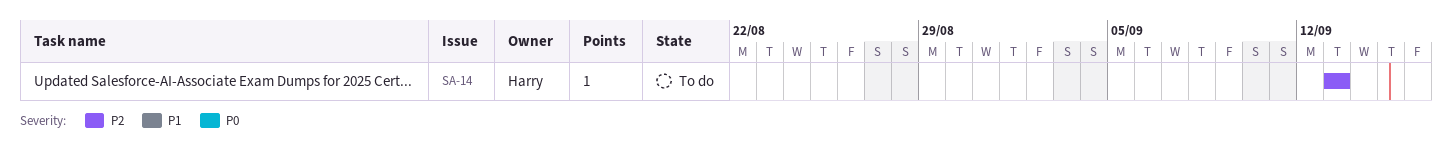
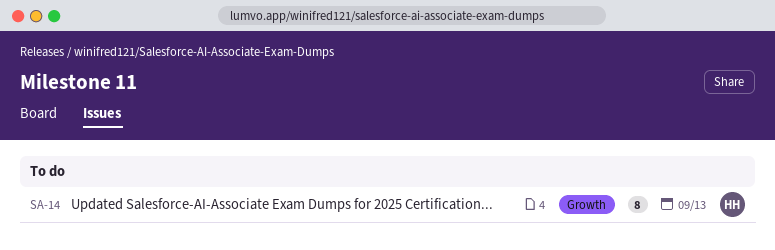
SA-14, estimate: 1 -> 8

